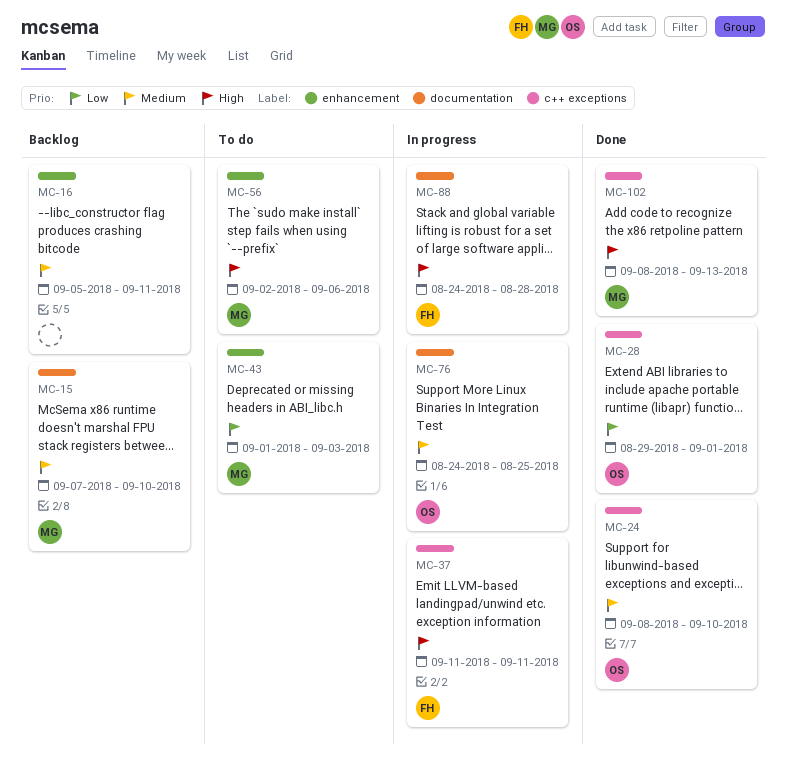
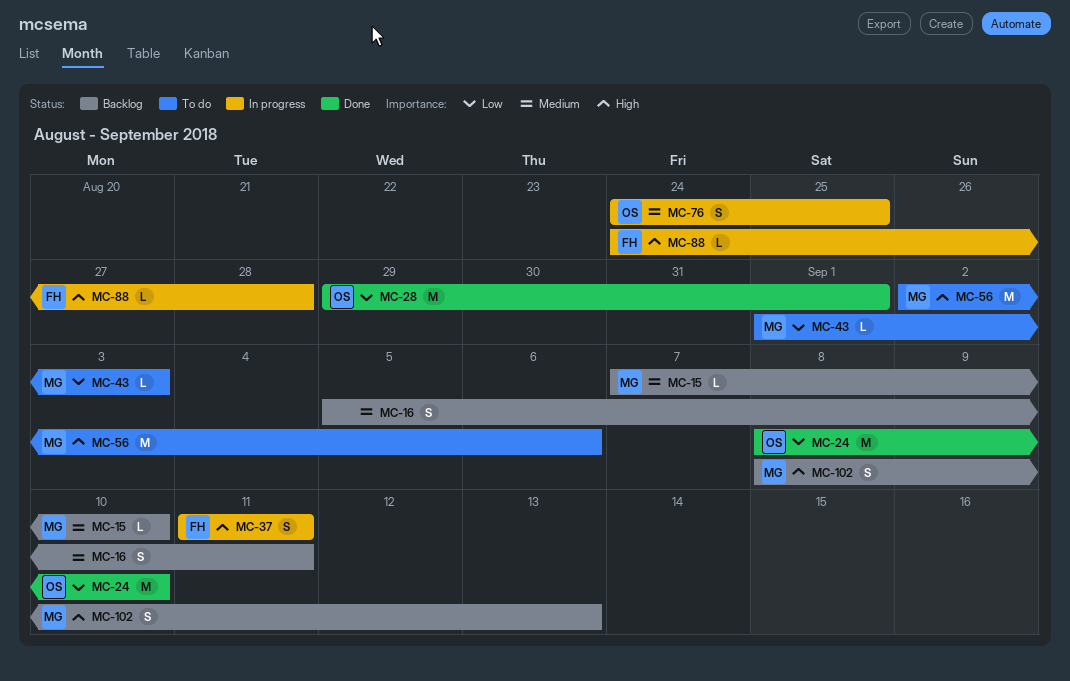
MC-24, priority: Medium -> Low
MC-102, status: Done -> Backlog

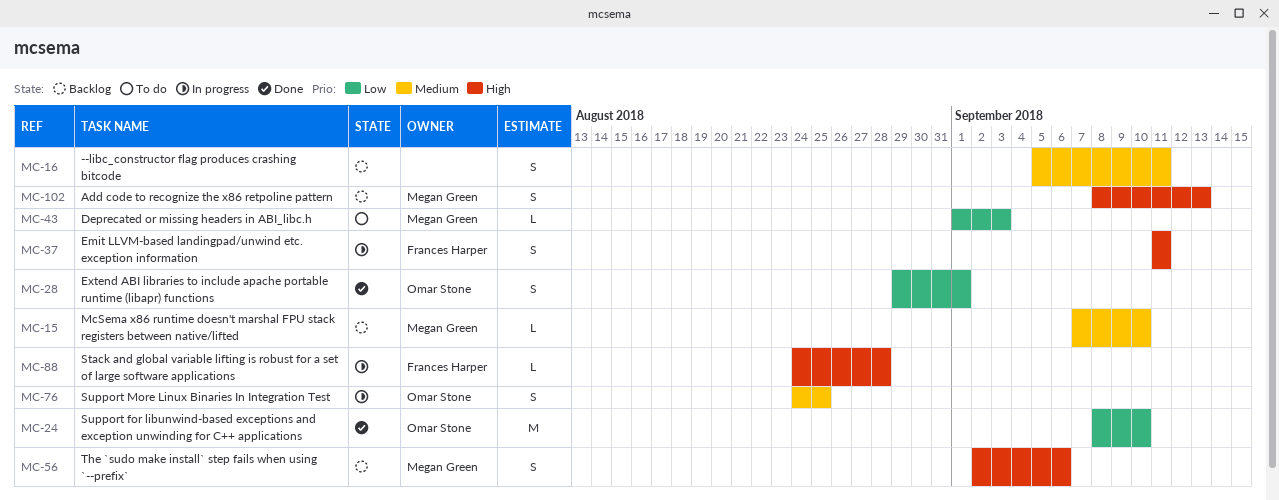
MC-28, estimate: M -> S
MC-56, status: To do -> Backlog
MC-56, estimate: M -> S

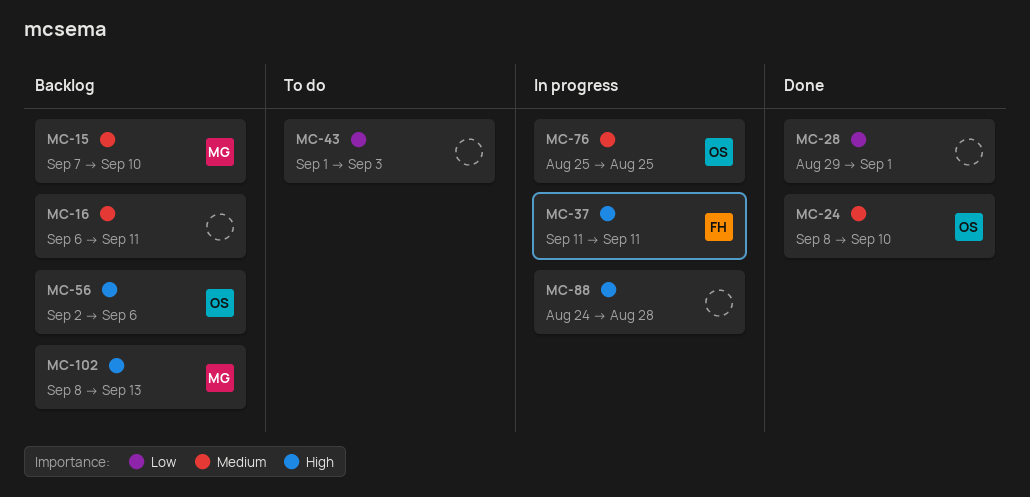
MC-16, start: Sep 5 -> Sep 6
MC-24, priority: Low -> Medium
MC-28, owner: Omar Stone -> none
MC-43, owner: Megan Green -> none
MC-56, owner: Megan Green -> Omar Stone
MC-76, start: Aug 24 -> Aug 25
MC-88, owner: Frances Harper -> none

